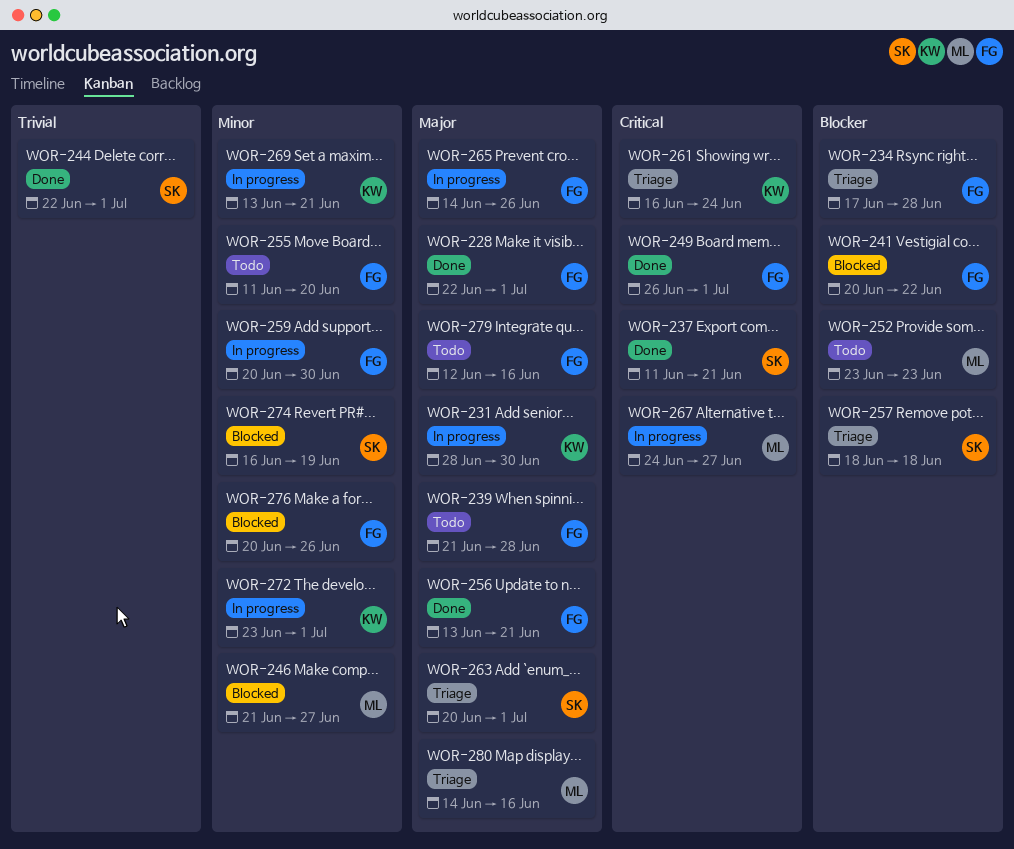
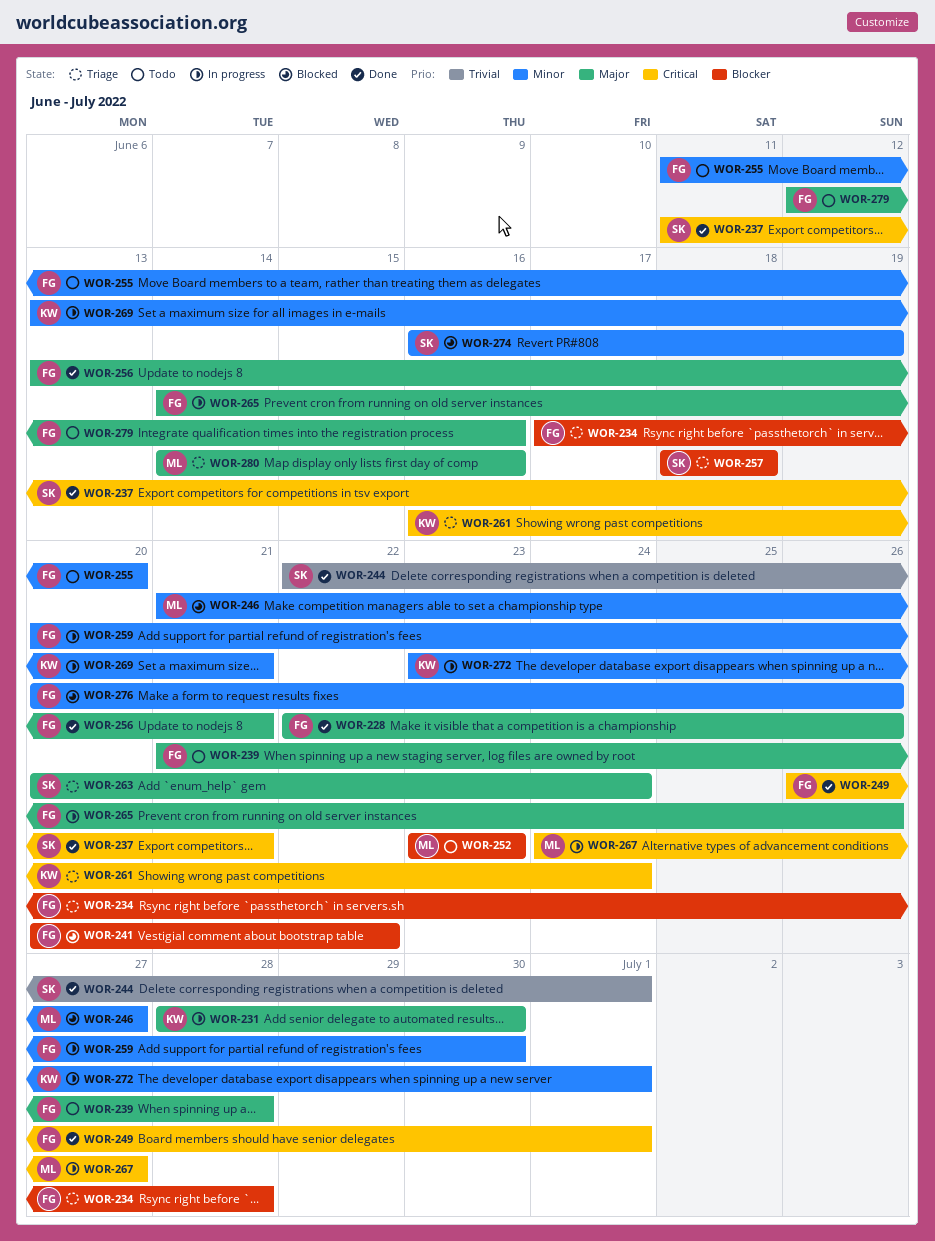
WOR-228, due: Jul 1 -> Jun 26
WOR-263, due: Jul 1 -> Jun 24

